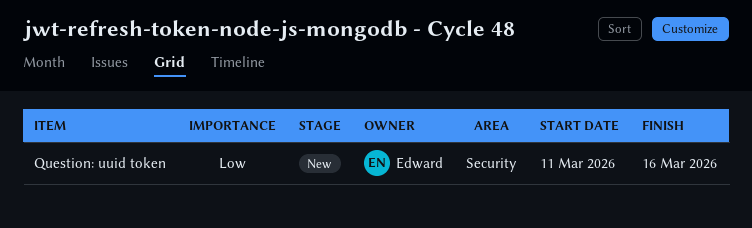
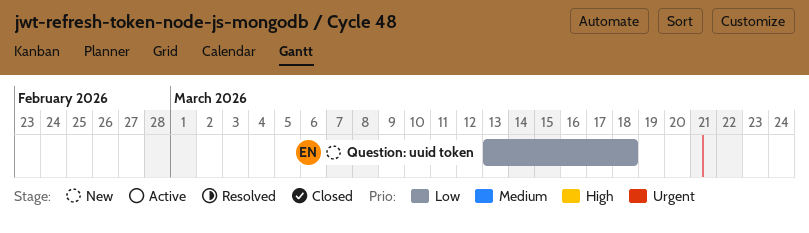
Question: uuid token, start: Mar 11 -> Mar 13
Question: uuid token, due: Mar 16 -> Mar 18

